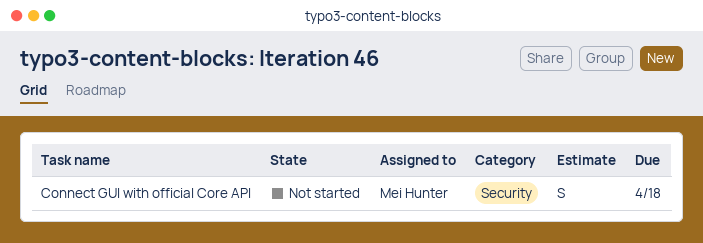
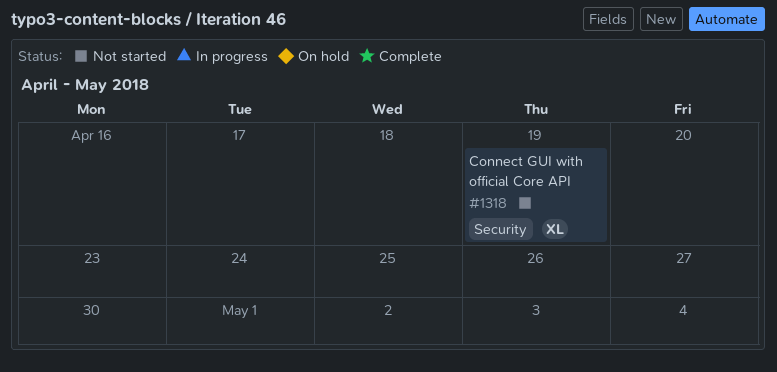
Connect GUI with official Core API, estimate: S -> XL
Connect GUI with official Core API, due: Apr 18 -> Apr 19

